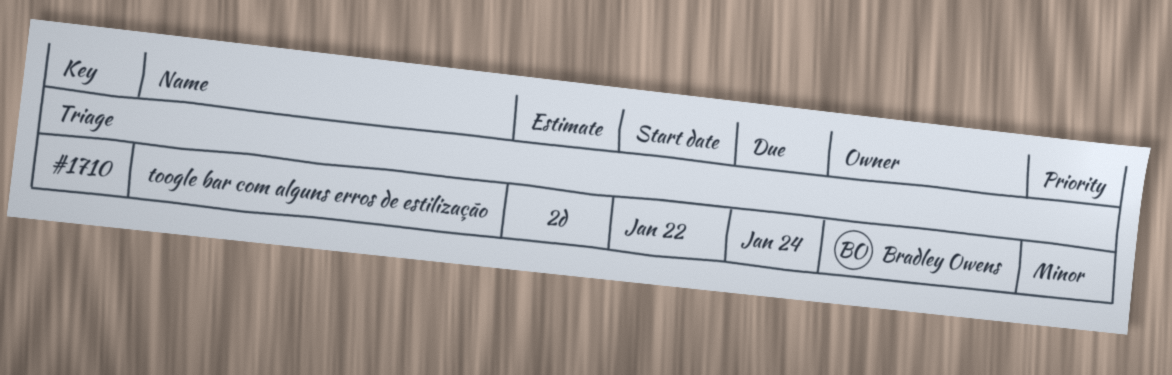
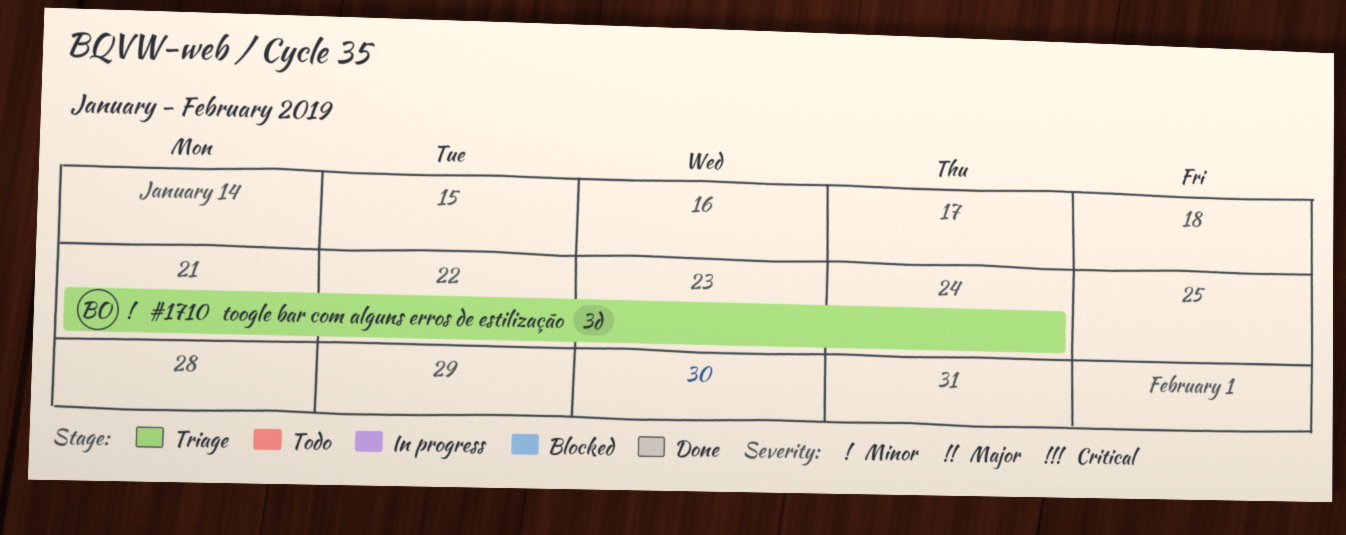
#1710, estimate: 2d -> 3d
#1710, start: Jan 22 -> Jan 21

